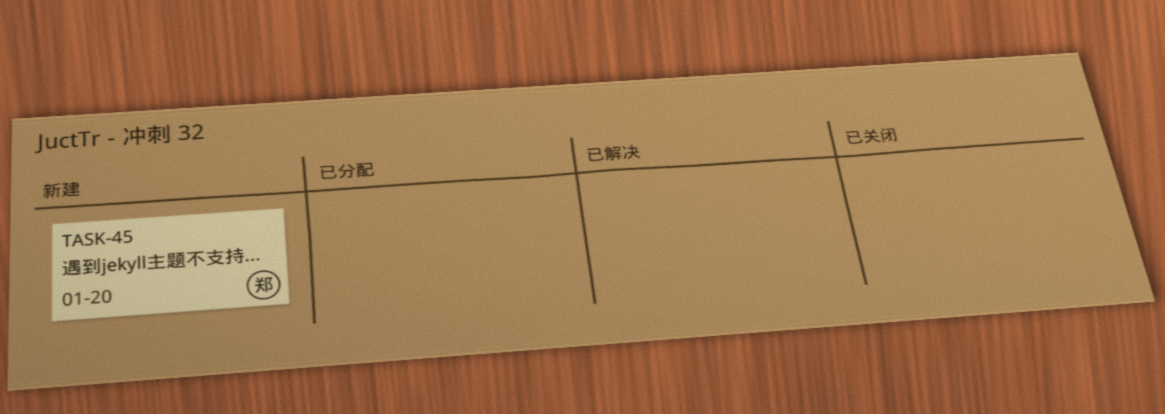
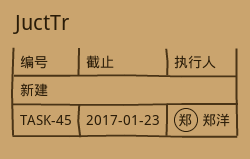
TASK-45, due: Jan 20 -> Jan 23

